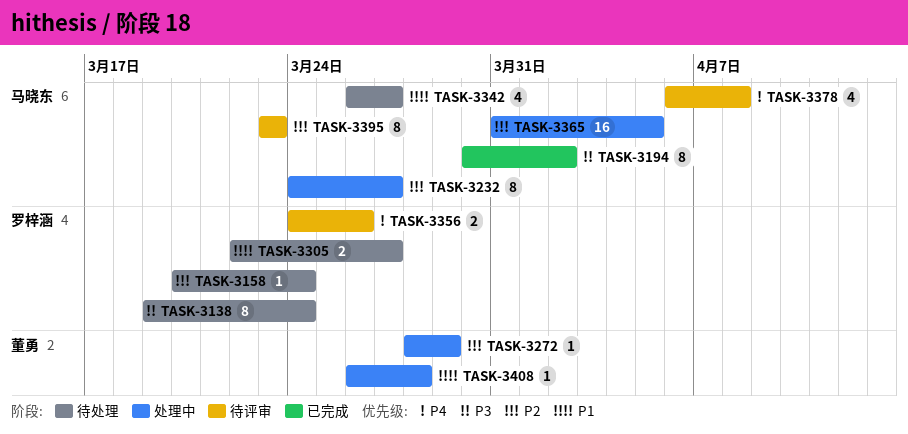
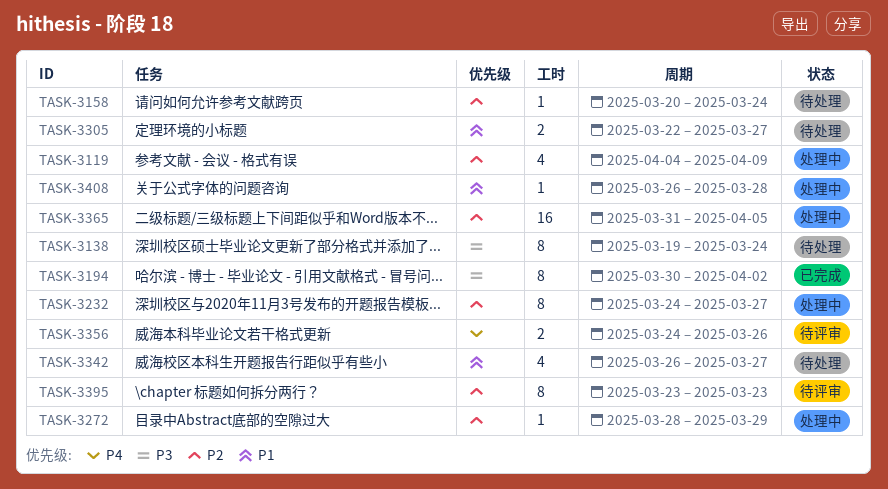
TASK-3119: none -> present
TASK-3378: present -> none

